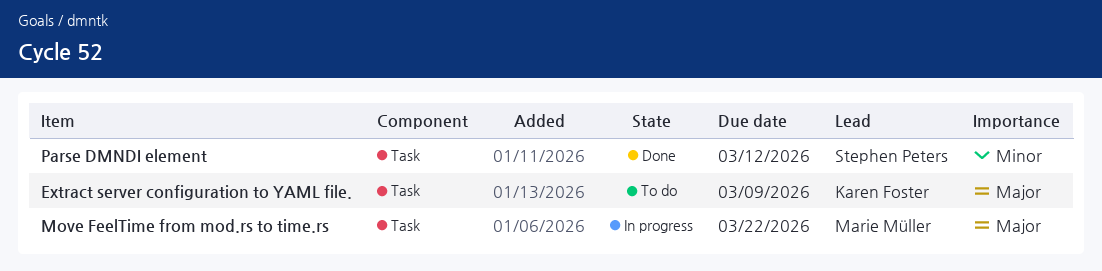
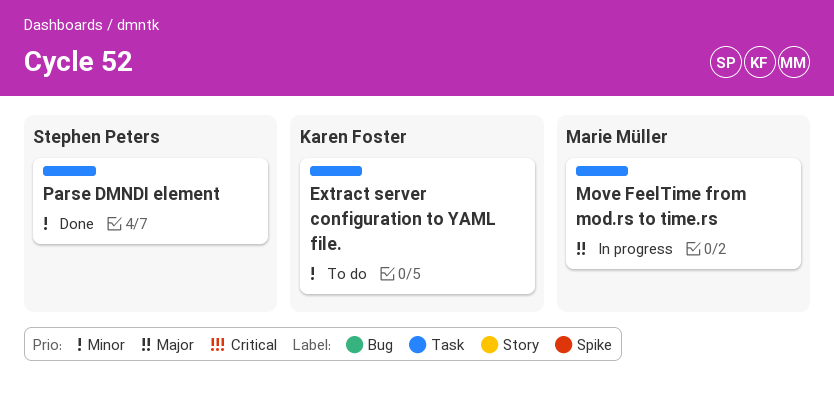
Extract server configuration to YAML file., priority: Major -> Minor

